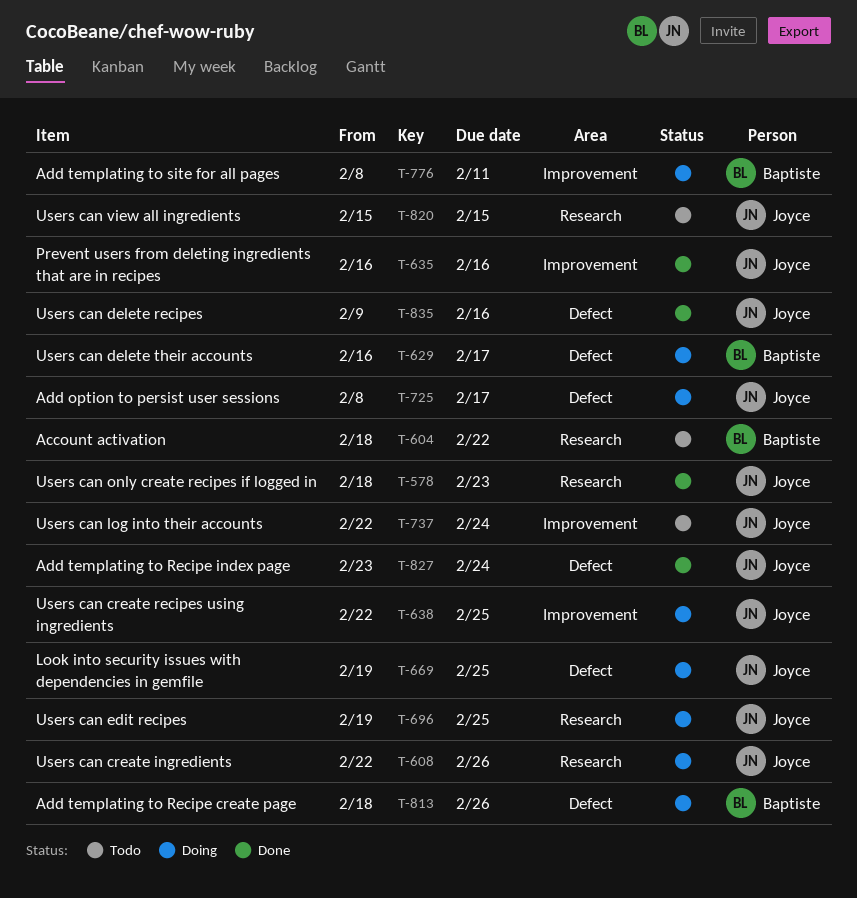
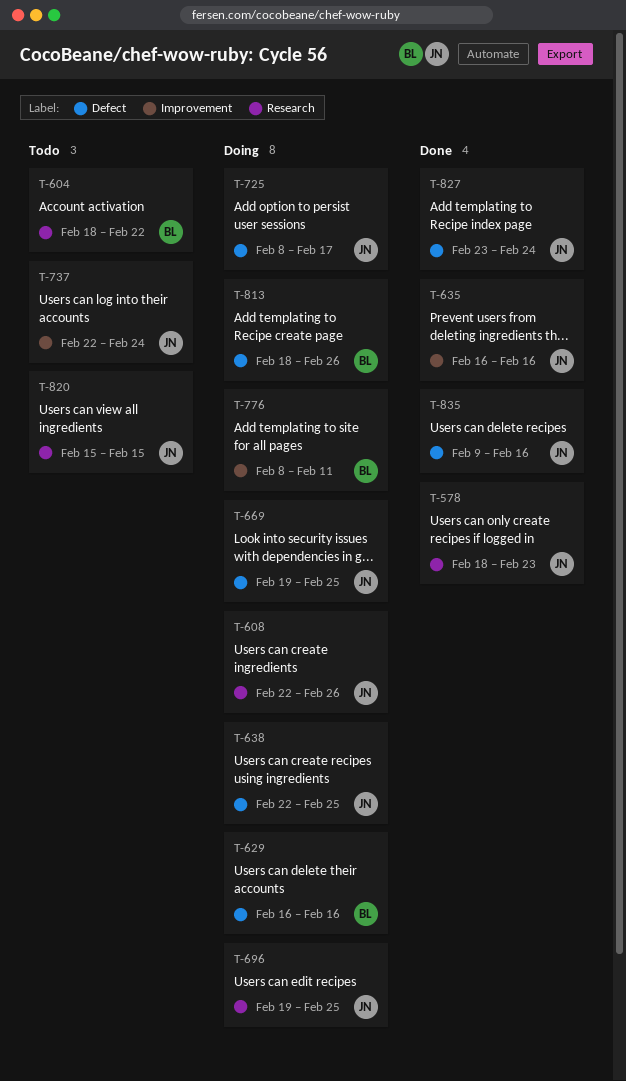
T-629, due: Feb 17 -> Feb 16
T-638, label: Improvement -> Defect

